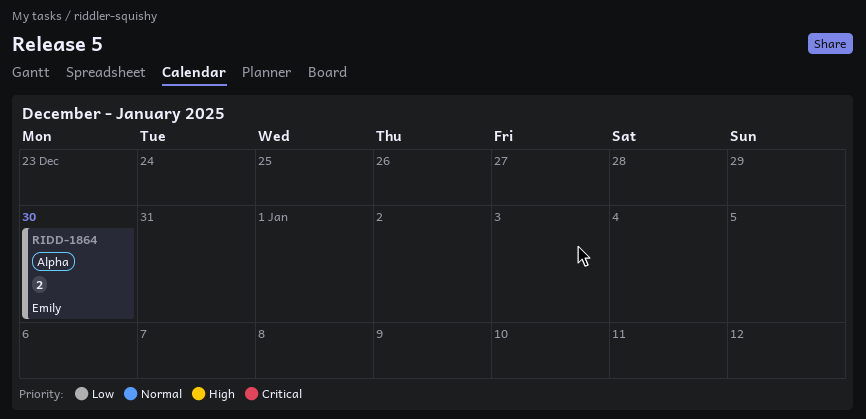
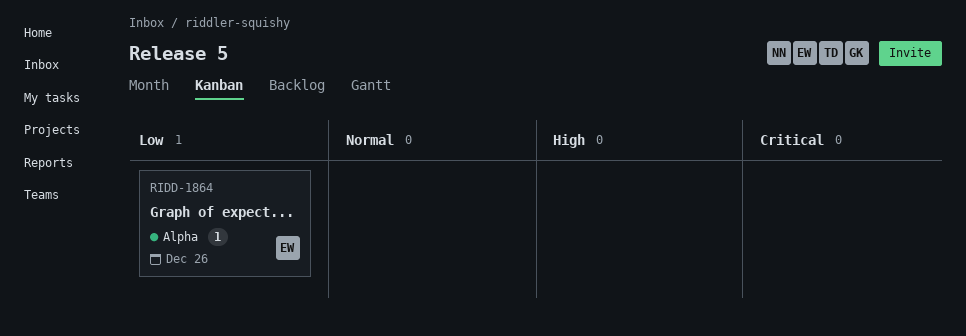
RIDD-1864, estimate: 2 -> 1
RIDD-1864, due: Dec 30 -> Dec 26

